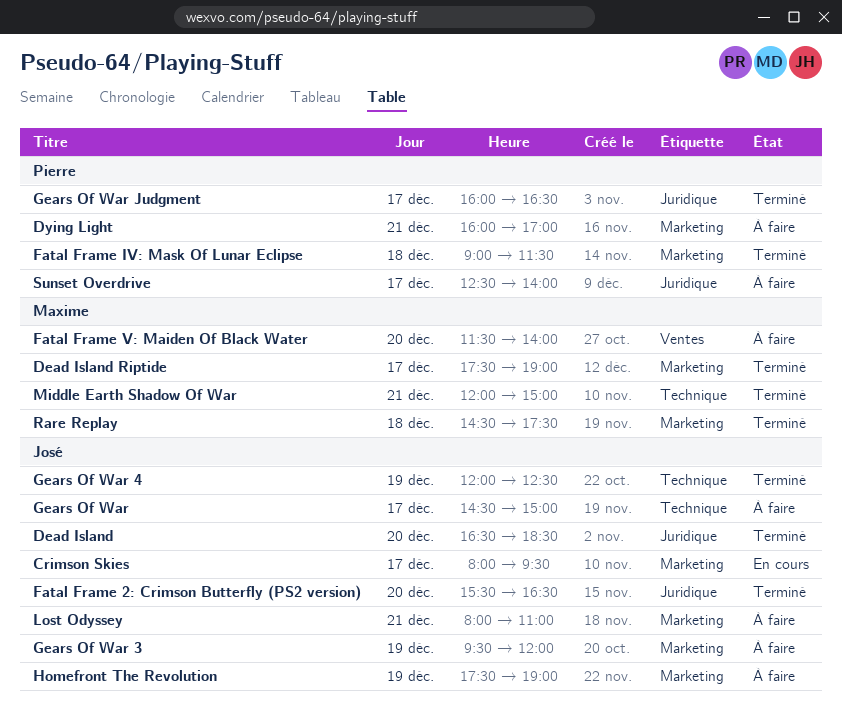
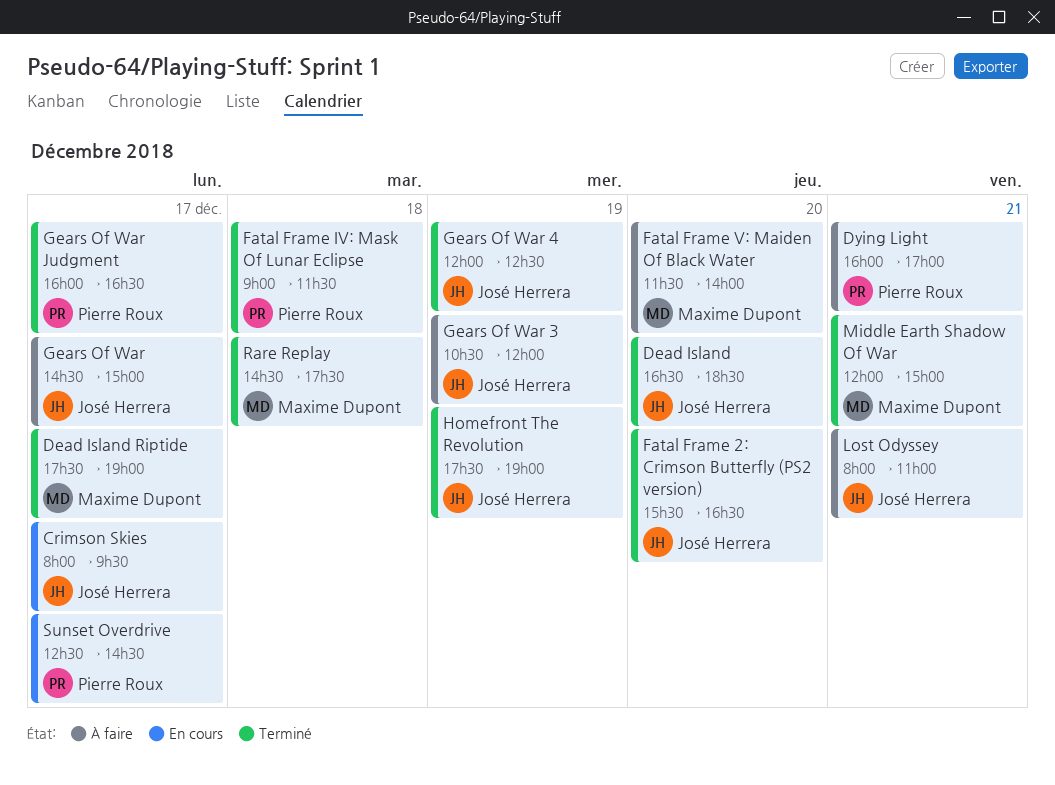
Gears Of War 3, begins: 09:30 -> 10:30
Homefront The Revolution, status: À faire -> Terminé
Sunset Overdrive, status: À faire -> En cours
Sunset Overdrive, ends: 14:00 -> 14:30

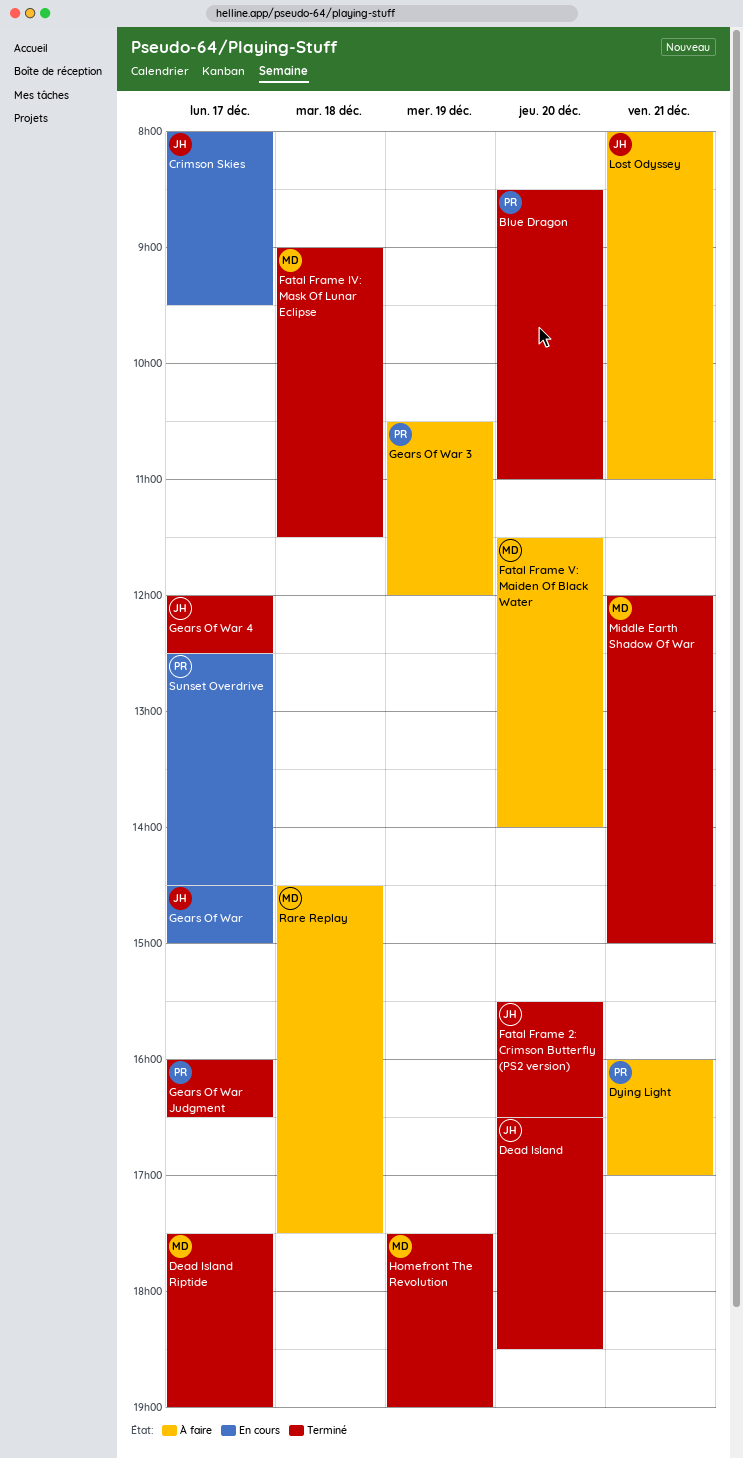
Blue Dragon: none -> present
Fatal Frame IV: Mask Of Lunar Eclipse, owner: Pierre Roux -> Maxime Dupont
Gears Of War, status: À faire -> En cours
Gears Of War 3, owner: José Herrera -> Pierre Roux
Gears Of War 4, day: Dec 19 -> Dec 17
Homefront The Revolution, owner: José Herrera -> Maxime Dupont
Rare Replay, status: Terminé -> À faire

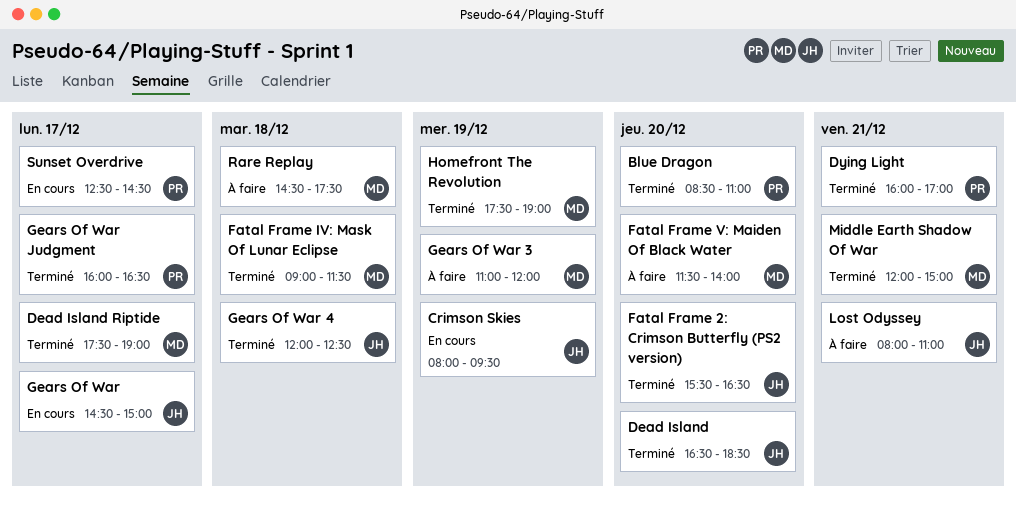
Crimson Skies, day: Dec 17 -> Dec 19
Dying Light, status: À faire -> Terminé
Gears Of War 3, owner: PR -> MD
Gears Of War 3, begins: 10:30 -> 11:00
Gears Of War 4, day: Dec 17 -> Dec 18

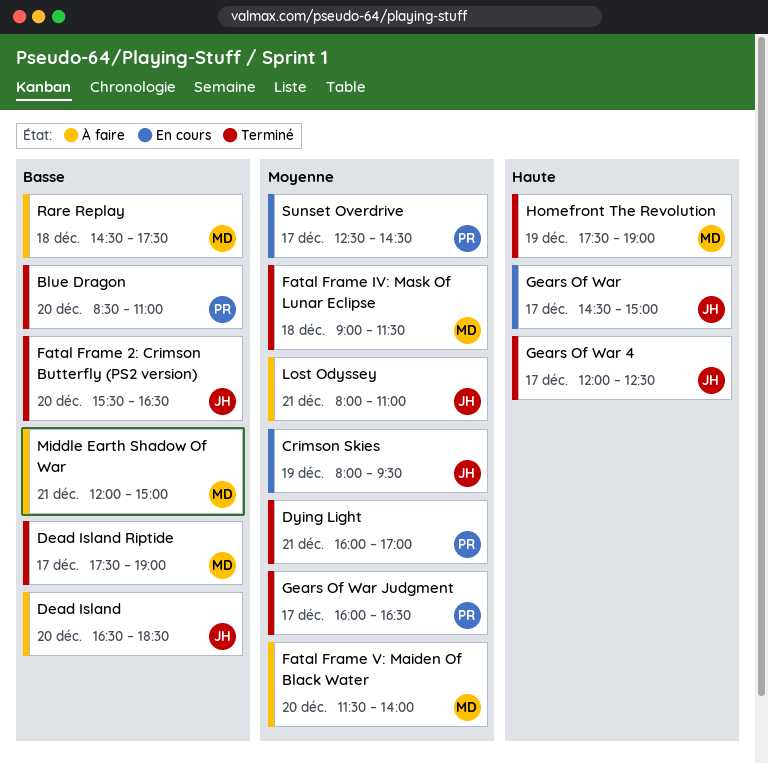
Dead Island, status: Terminé -> À faire
Gears Of War 3: present -> none
Gears Of War 4, day: Dec 18 -> Dec 17
Middle Earth Shadow Of War, status: Terminé -> À faire

